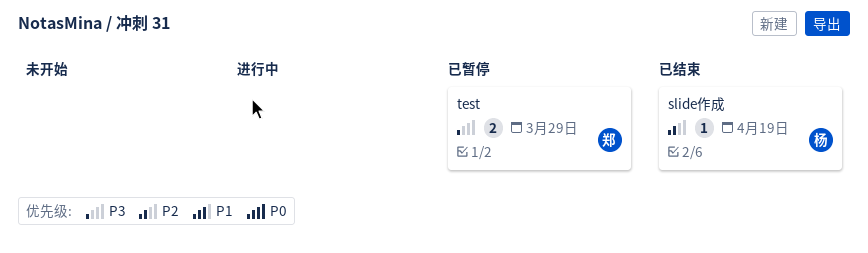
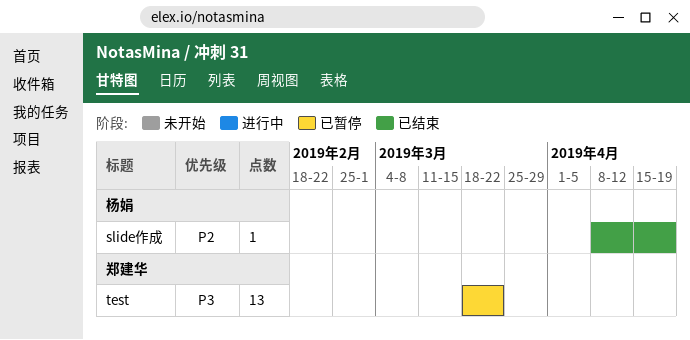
test, estimate: 2 -> 13
test, due: Mar 29 -> Mar 22

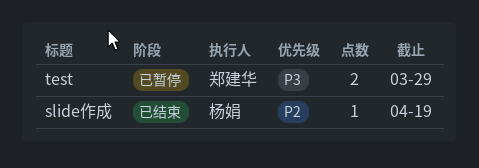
test, estimate: 13 -> 2
test, due: Mar 22 -> Mar 29

